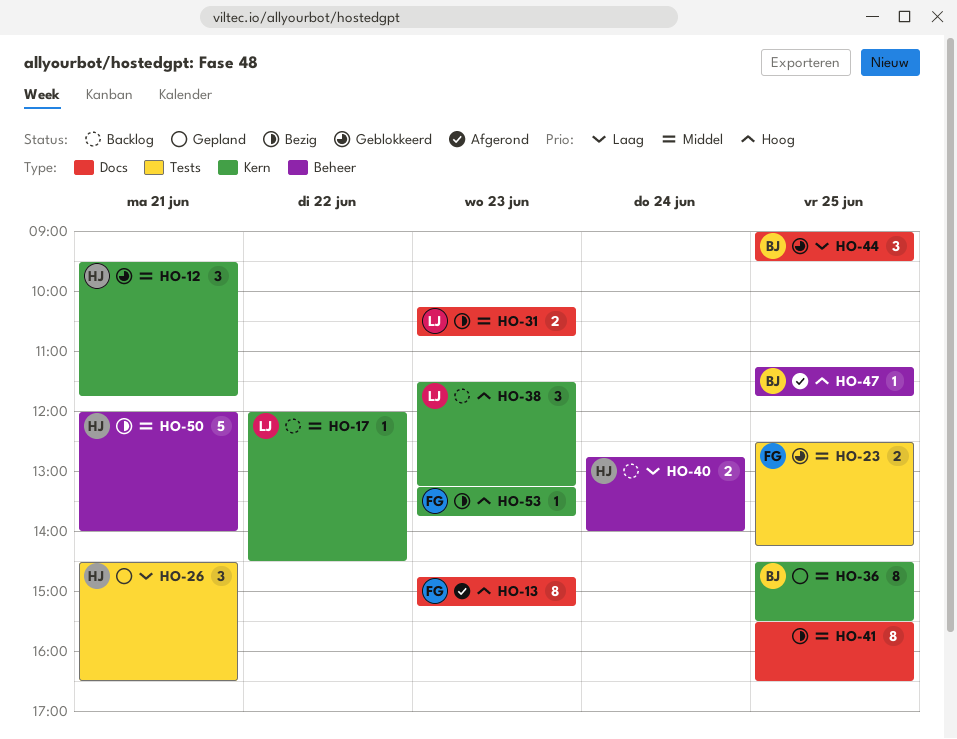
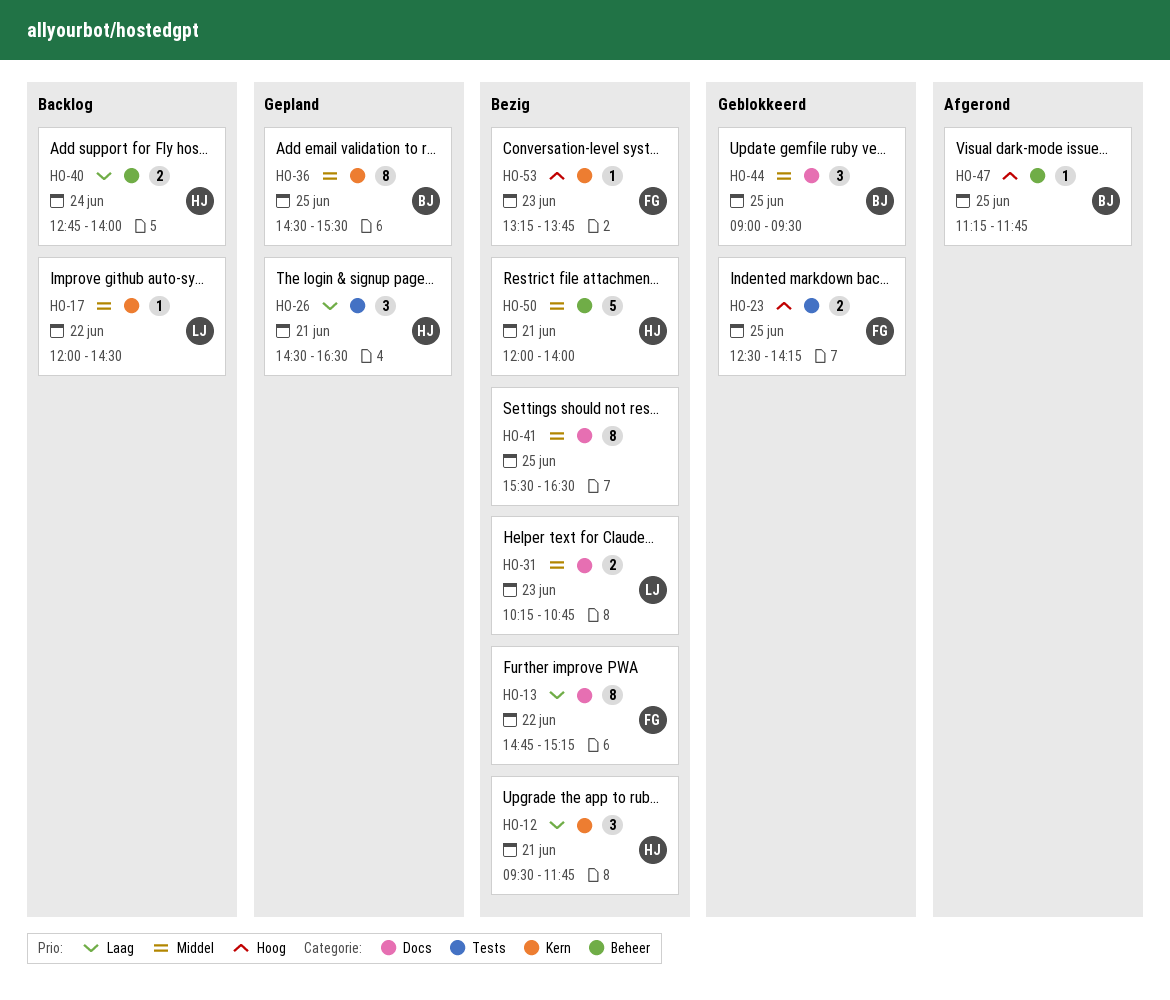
HO-12, status: Geblokkeerd -> Bezig
HO-12, priority: Middel -> Laag
HO-13, status: Afgerond -> Bezig
HO-13, priority: Hoog -> Laag
HO-13, day: Jun 23 -> Jun 22
HO-23, priority: Middel -> Hoog
HO-38: present -> none
HO-44, priority: Laag -> Middel

